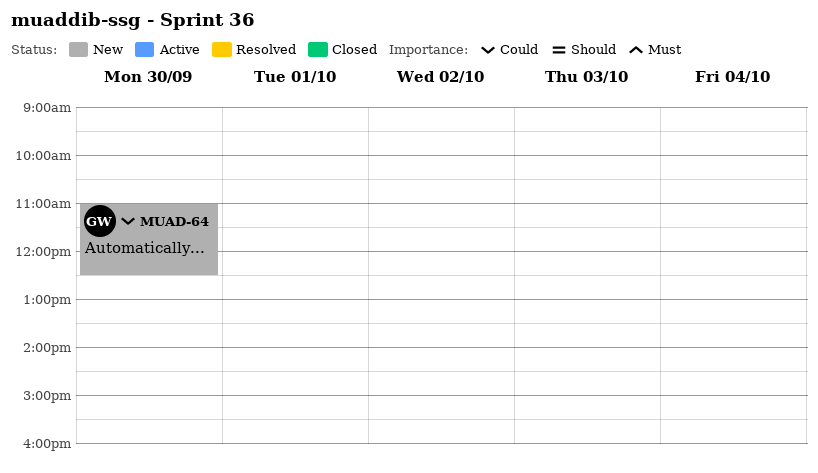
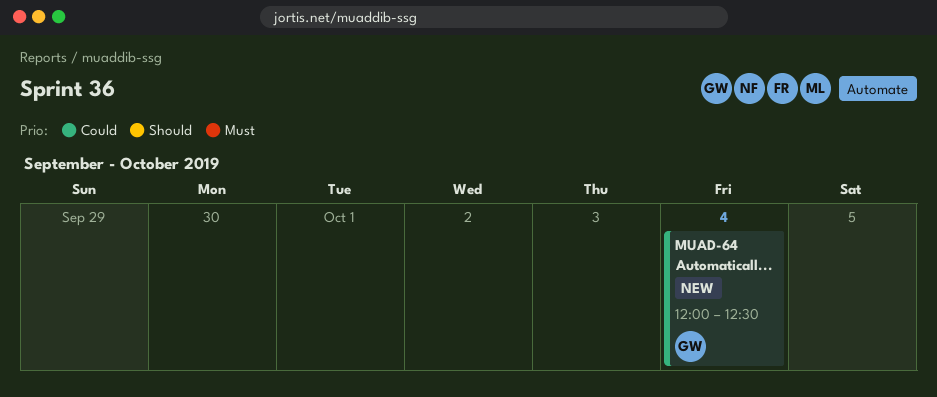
MUAD-64, day: Sep 30 -> Oct 4
MUAD-64, begins: 11:00 -> 12:00

